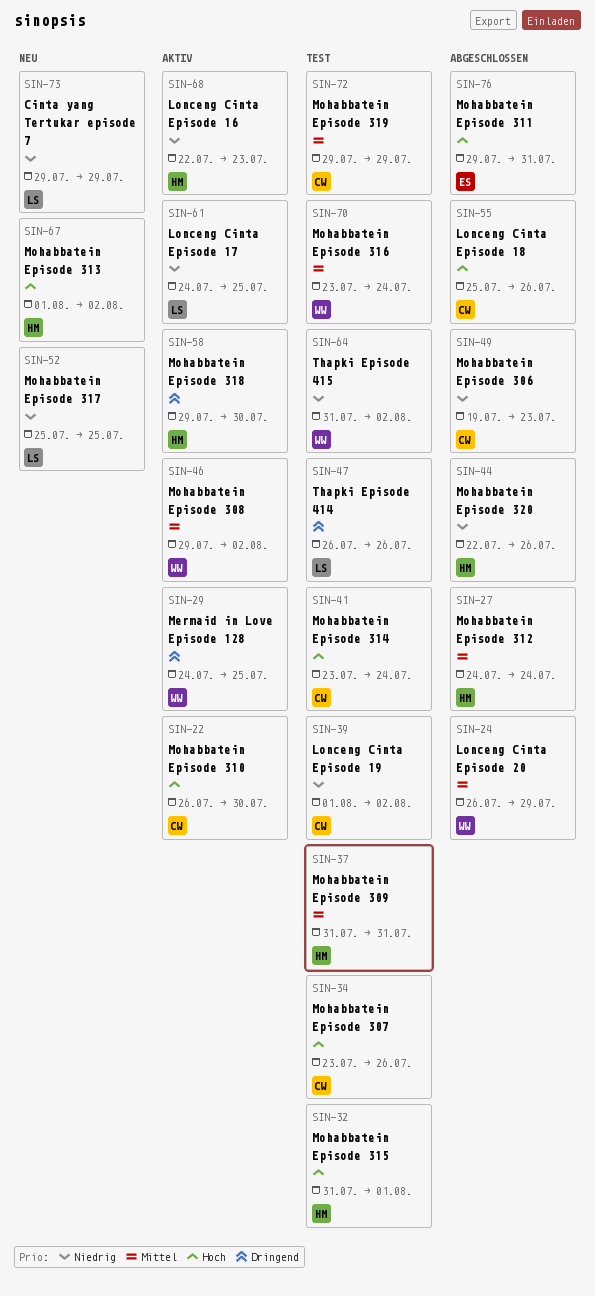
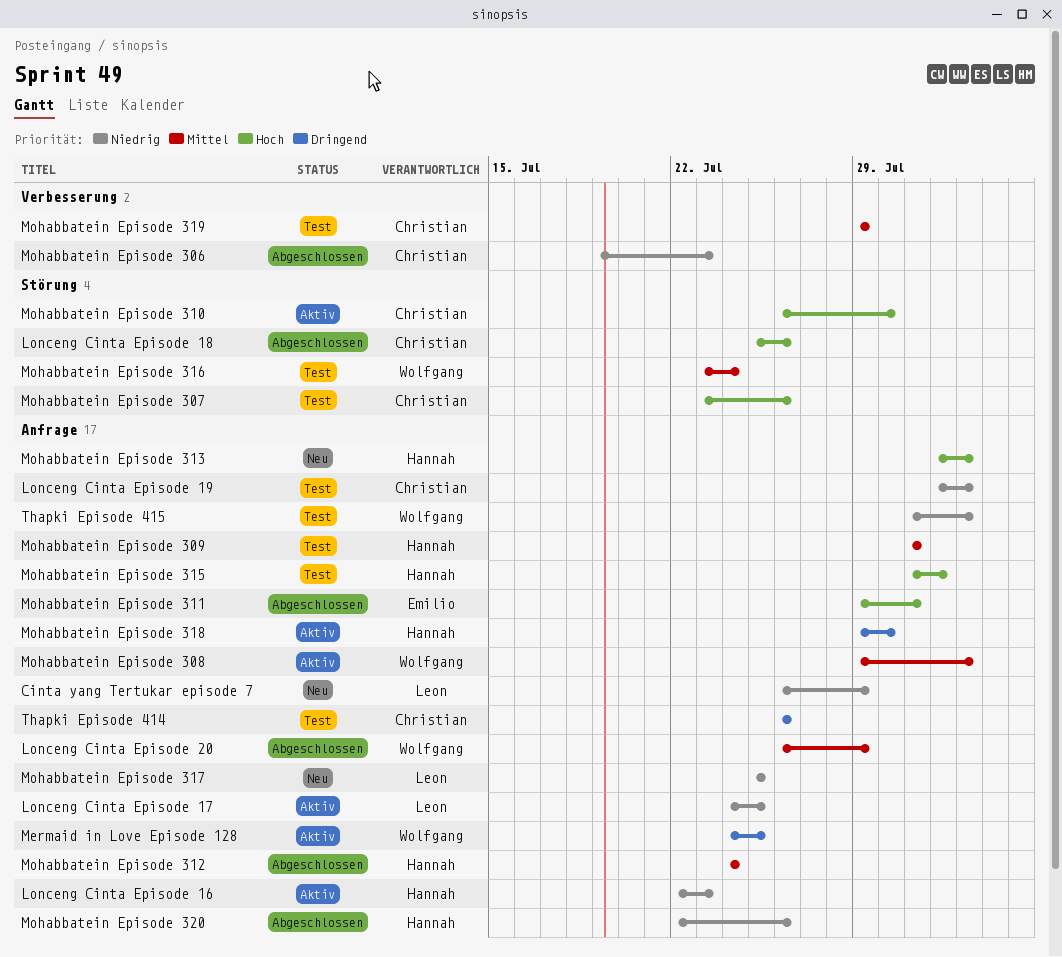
Cinta yang Tertukar episode 7, start: Jul 29 -> Jul 26
Mohabbatein Episode 314: present -> none
Thapki Episode 414, owner: Leon -> Christian

